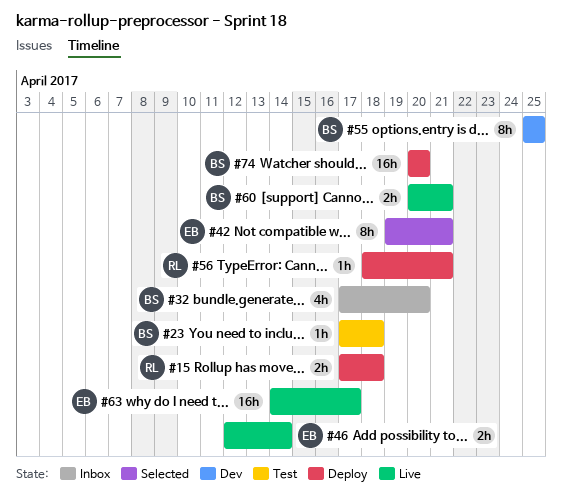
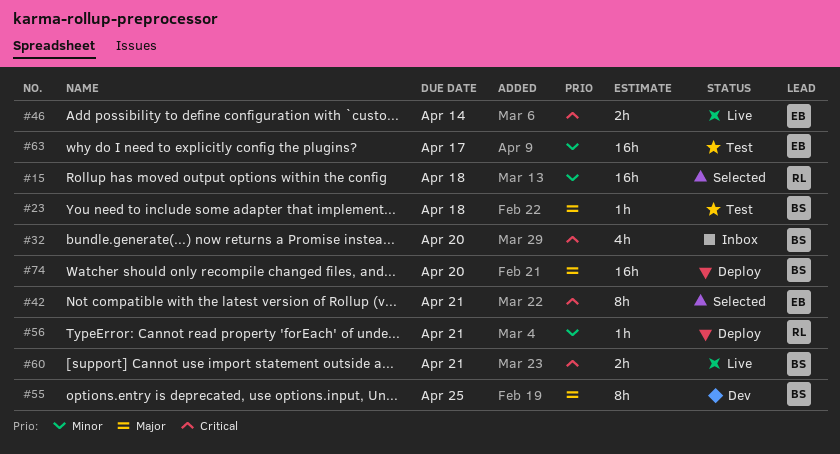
#15, status: Deploy -> Selected
#15, estimate: 2h -> 16h
#63, status: Live -> Test

